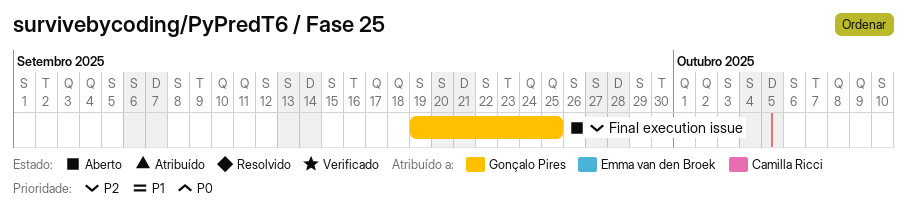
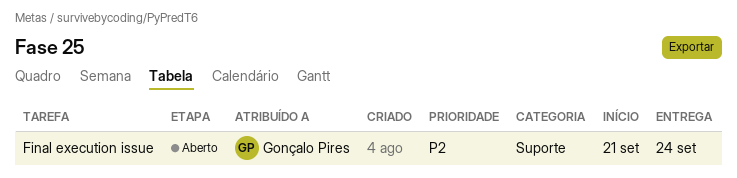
Final execution issue, start: Sep 19 -> Sep 21
Final execution issue, due: Sep 25 -> Sep 24

